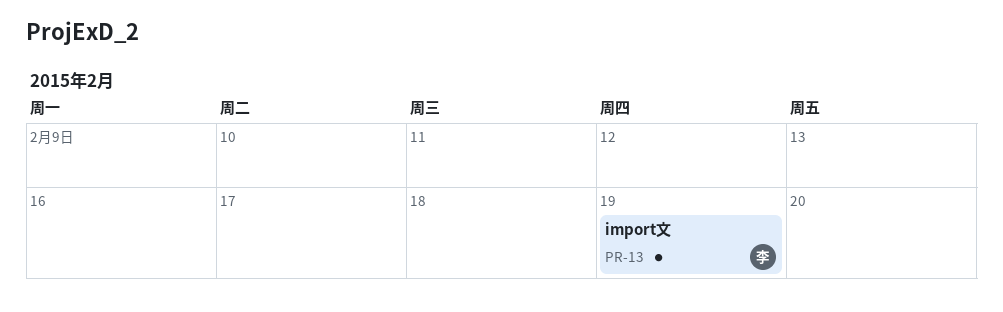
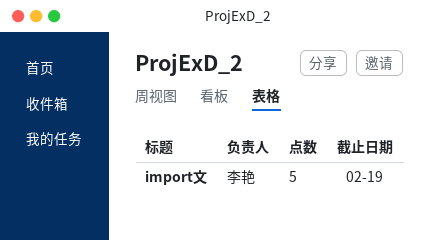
import文, estimate: 1 -> 5

